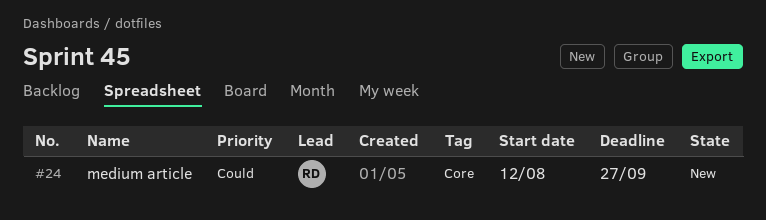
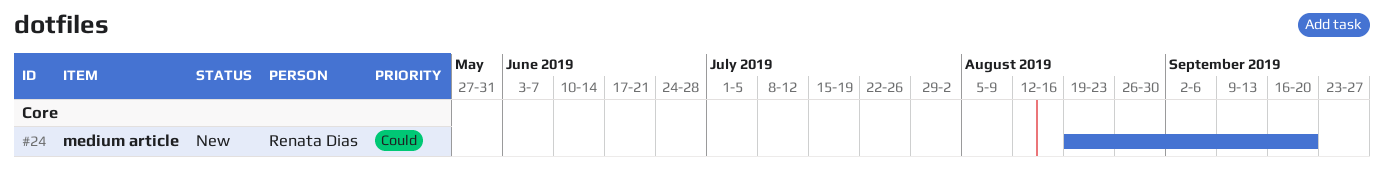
#24, start: Aug 12 -> Aug 19
#24, due: Sep 27 -> Sep 20

